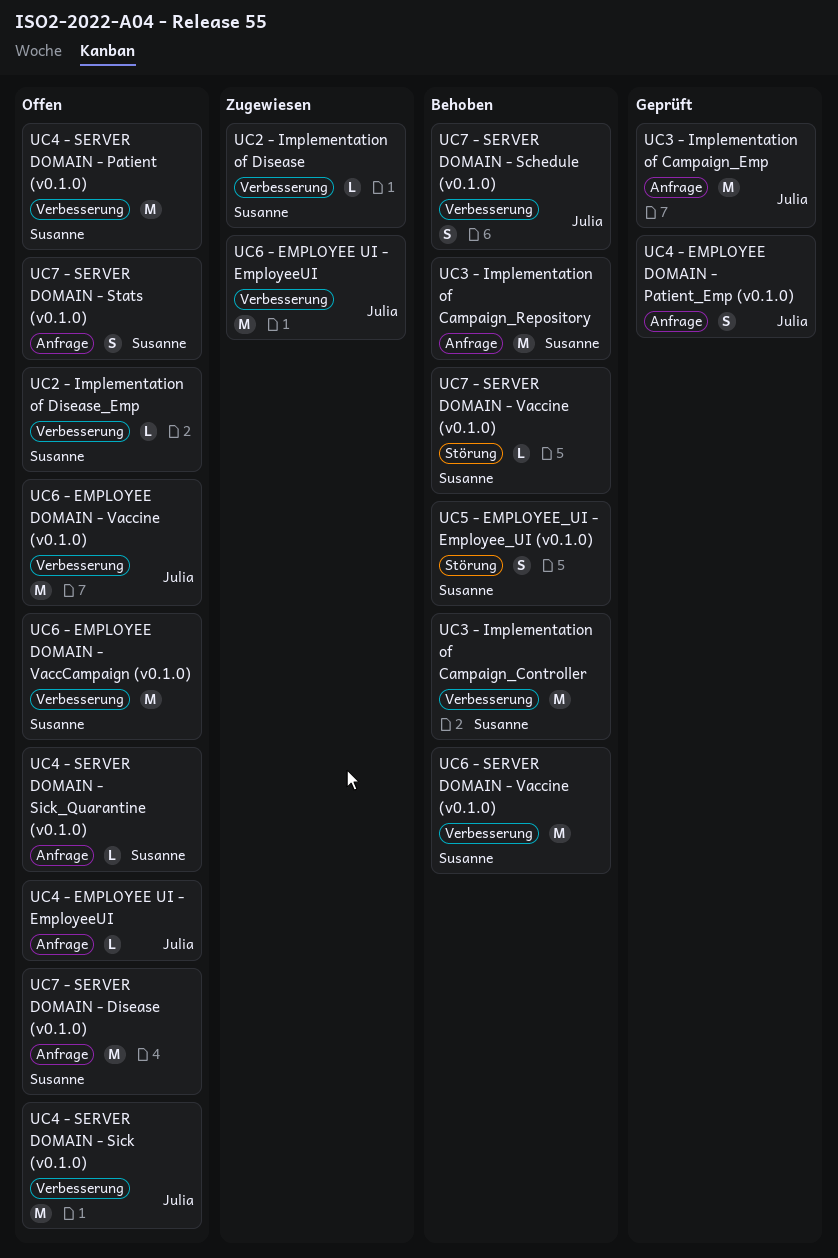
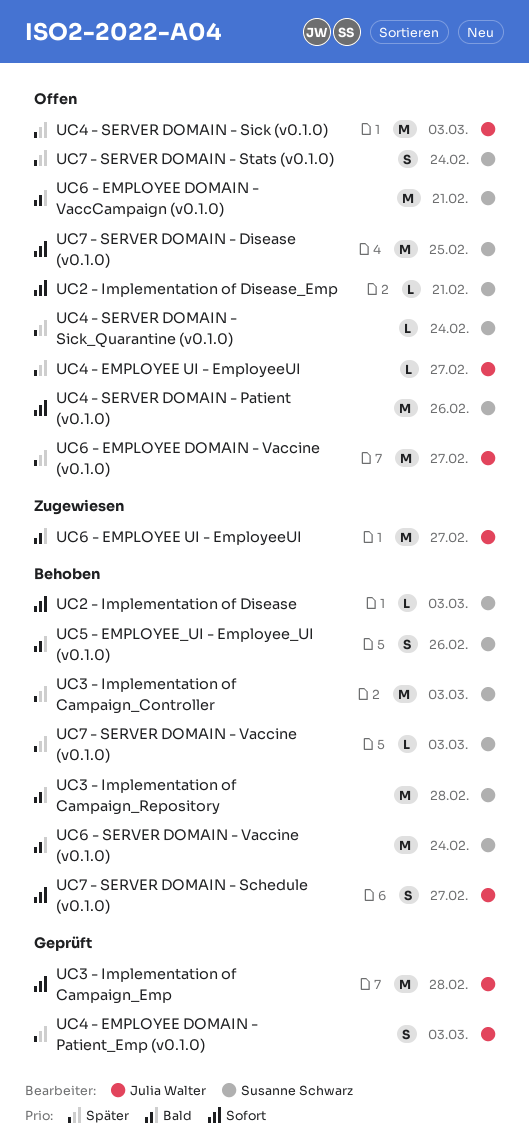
UC2 - Implementation of Disease, status: Zugewiesen -> Behoben

